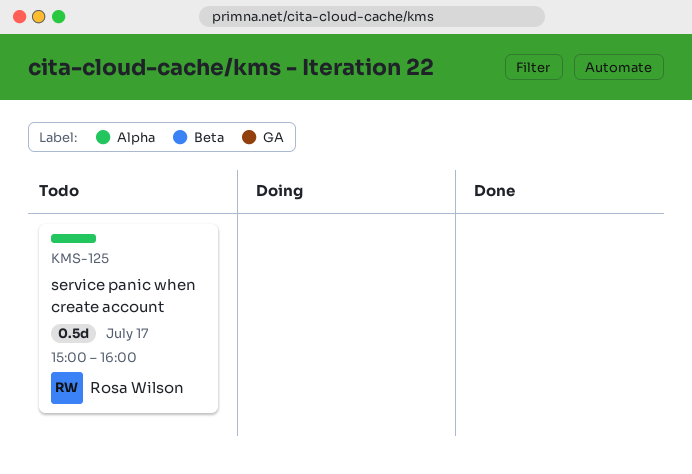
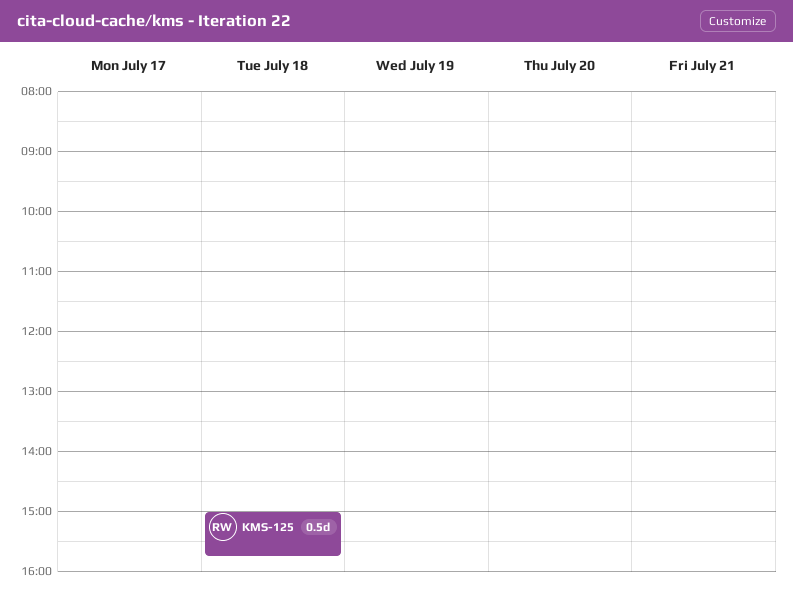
KMS-125, day: Jul 17 -> Jul 18
KMS-125, ends: 16:00 -> 15:45

